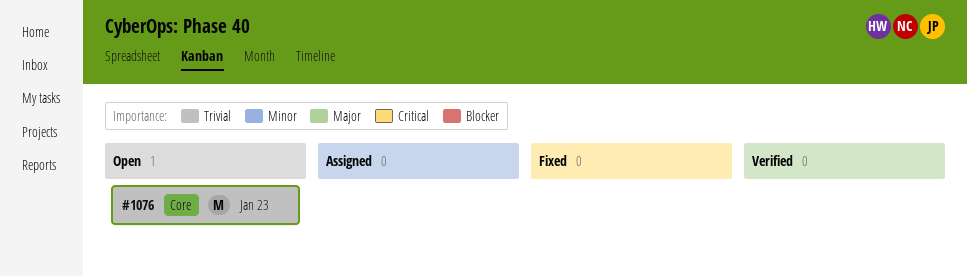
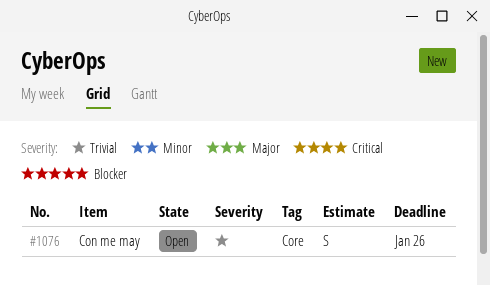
#1076, estimate: M -> S
#1076, due: Jan 23 -> Jan 26

